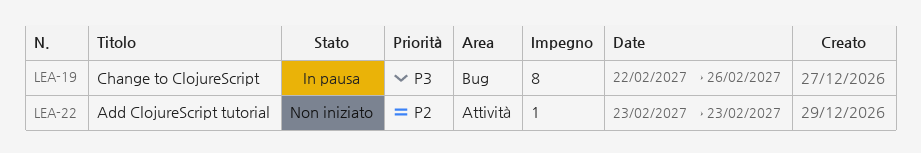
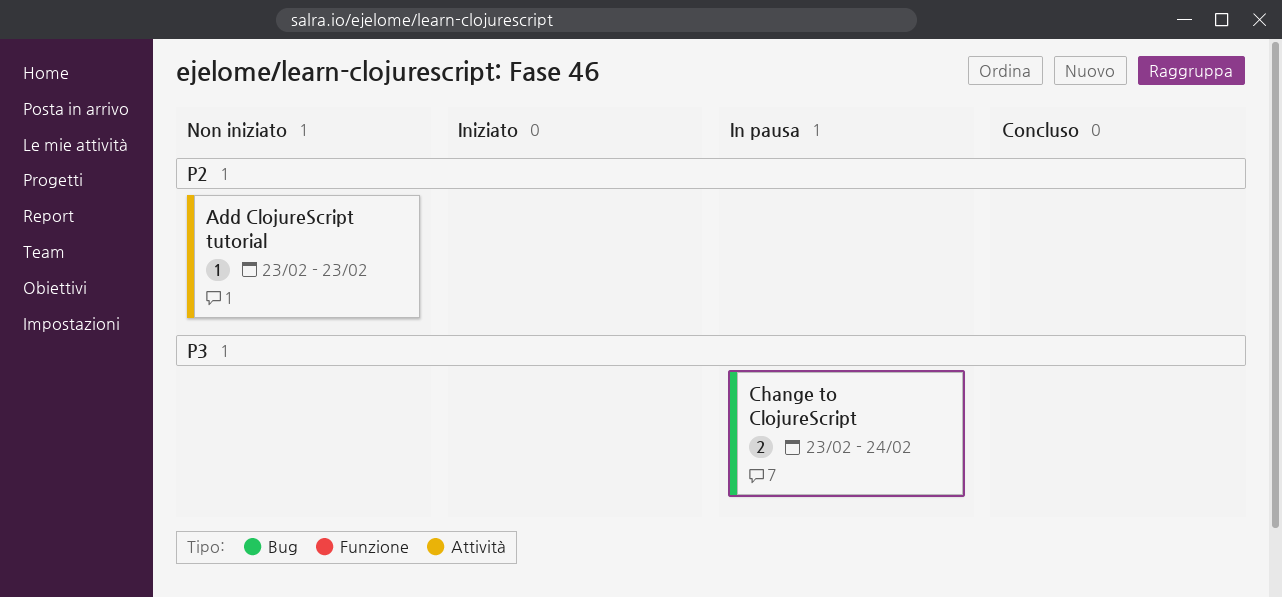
Change to ClojureScript, estimate: 8 -> 2
Change to ClojureScript, start: Feb 22 -> Feb 23
Change to ClojureScript, due: Feb 26 -> Feb 24

